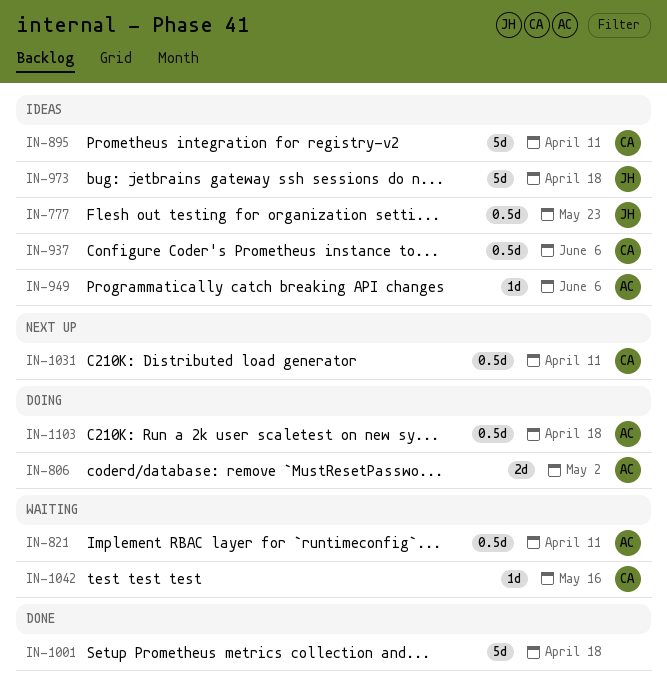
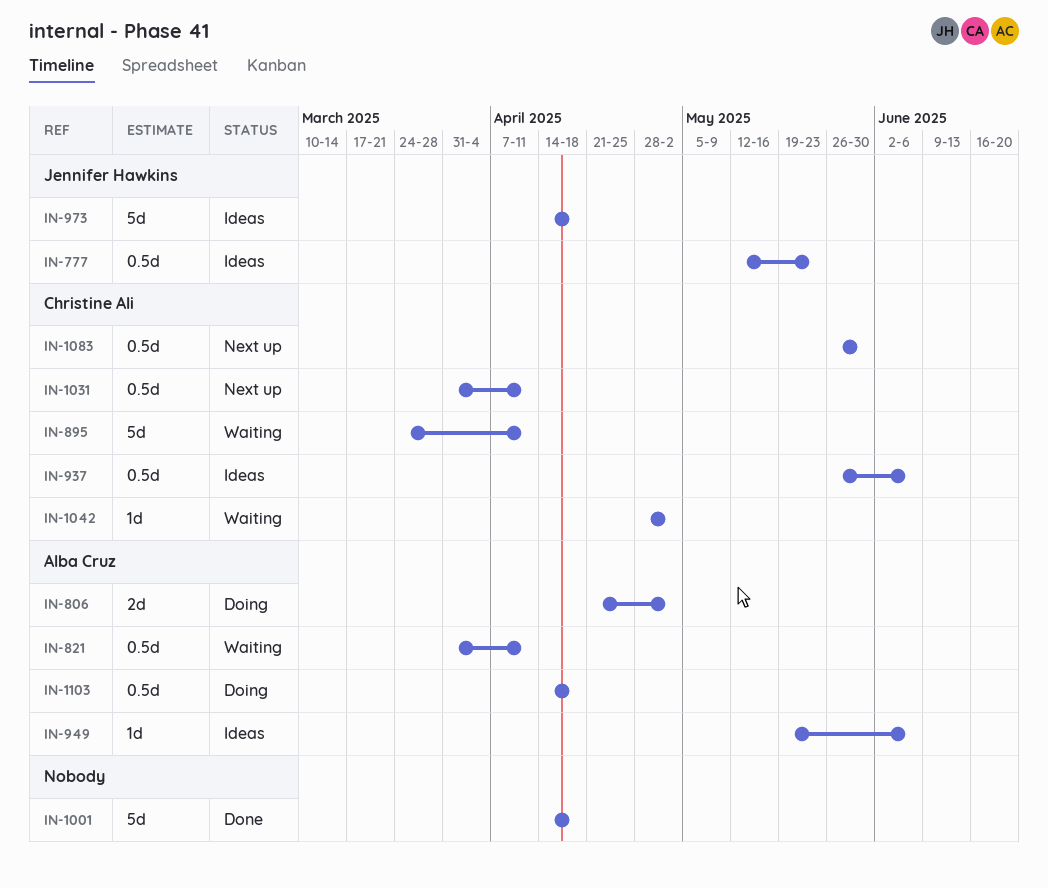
IN-895, status: Ideas -> Waiting
IN-1042, due: May 16 -> May 2
IN-1083: none -> present

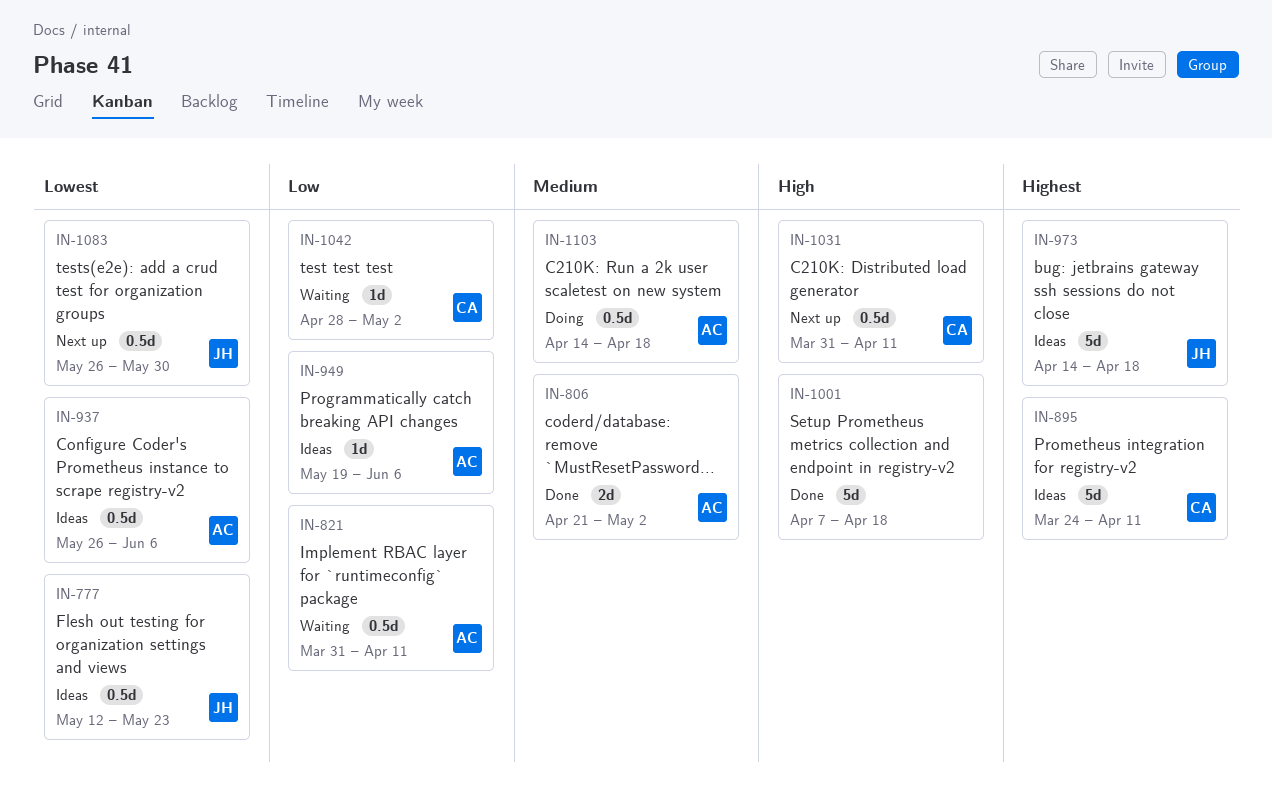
IN-806, status: Doing -> Done
IN-895, status: Waiting -> Ideas
IN-937, owner: Christine Ali -> Alba Cruz
IN-1001, start: Apr 14 -> Apr 7
IN-1083, owner: Christine Ali -> Jennifer Hawkins

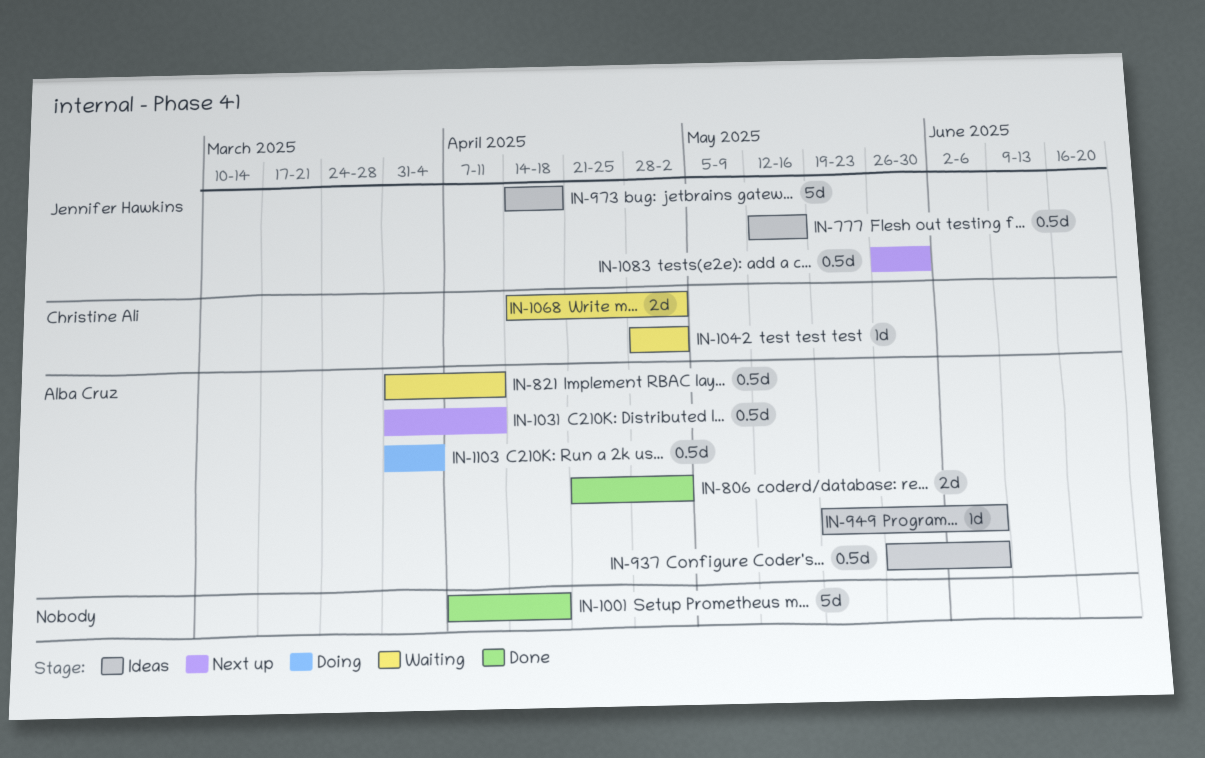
IN-777, due: May 23 -> May 16
IN-895: present -> none
IN-1031, owner: Christine Ali -> Alba Cruz
IN-1068: none -> present
IN-1103, start: Apr 14 -> Mar 31
IN-1103, due: Apr 18 -> Apr 4

